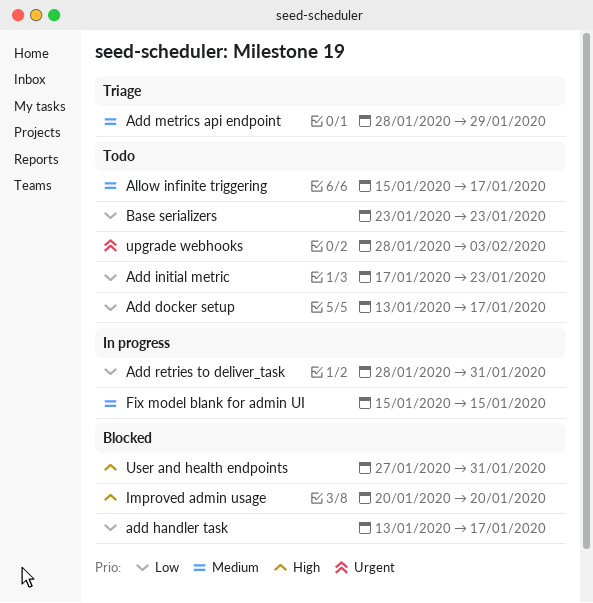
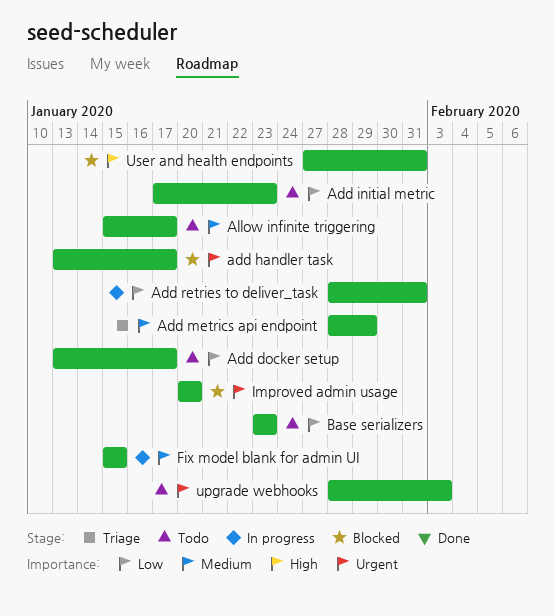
add handler task, priority: Low -> Urgent
Improved admin usage, priority: High -> Urgent

